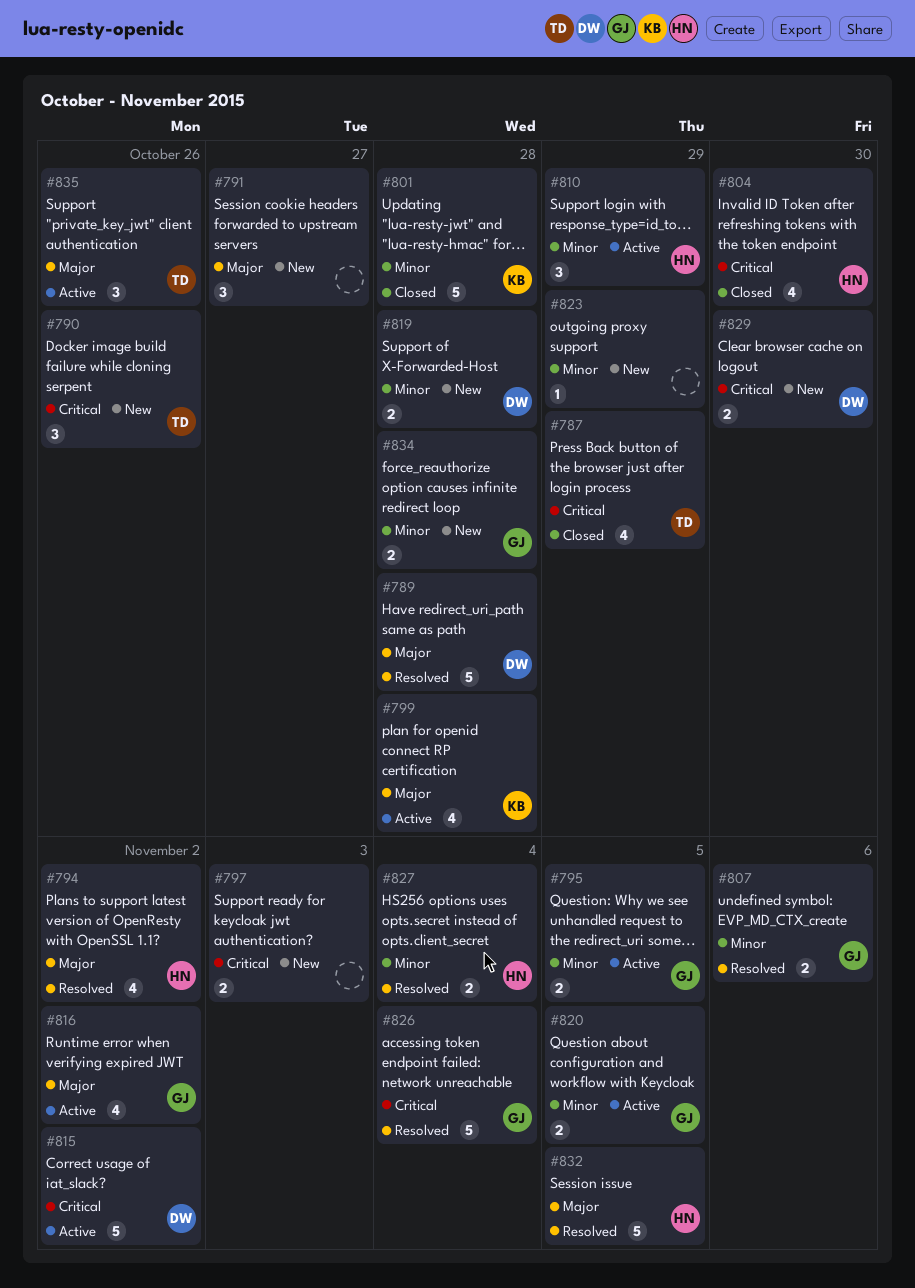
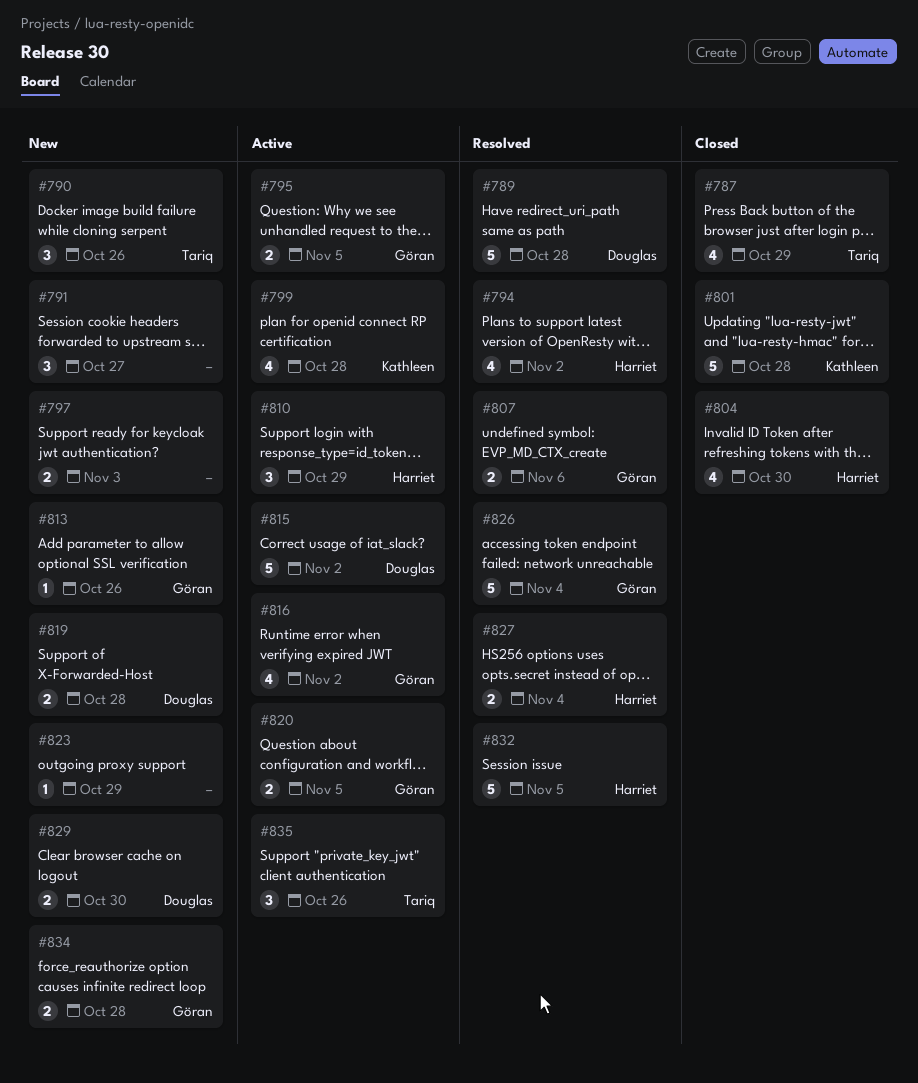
#813: none -> present

